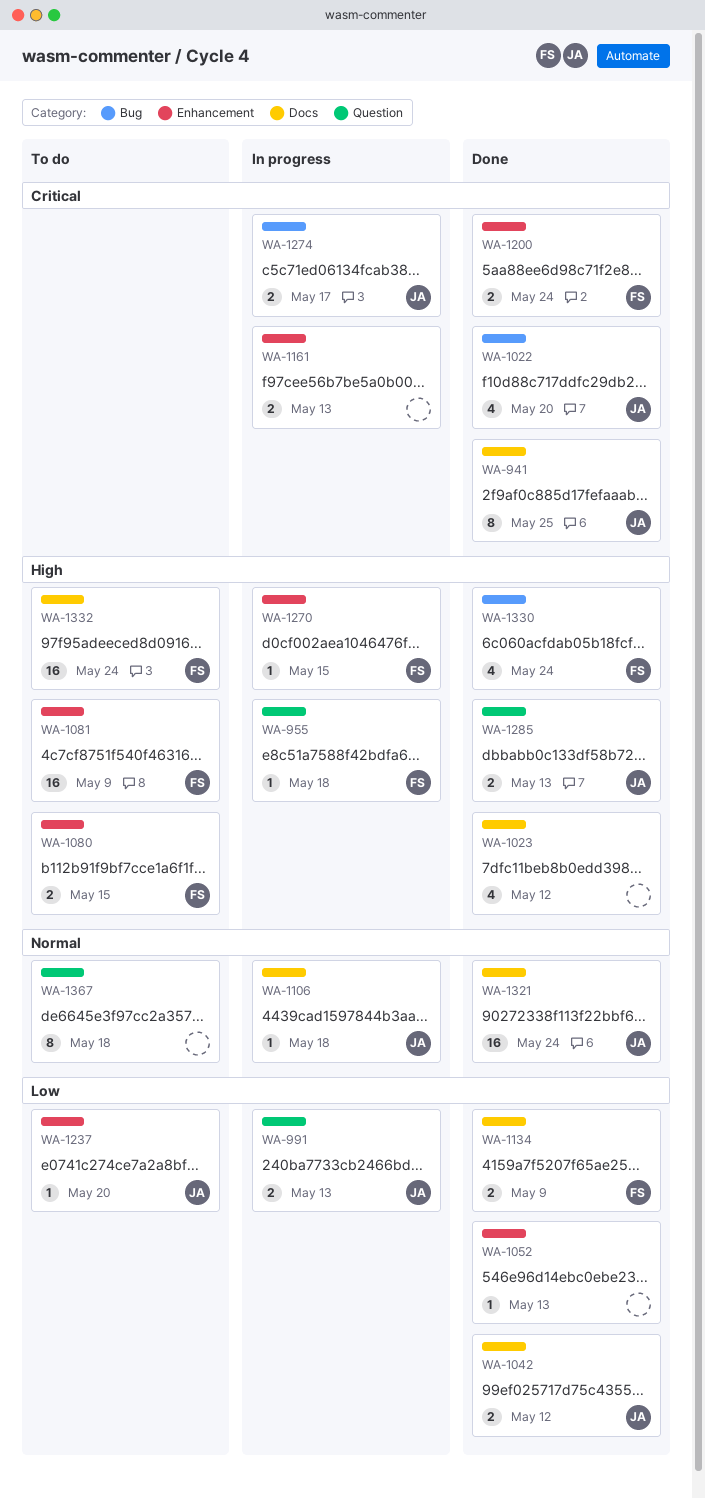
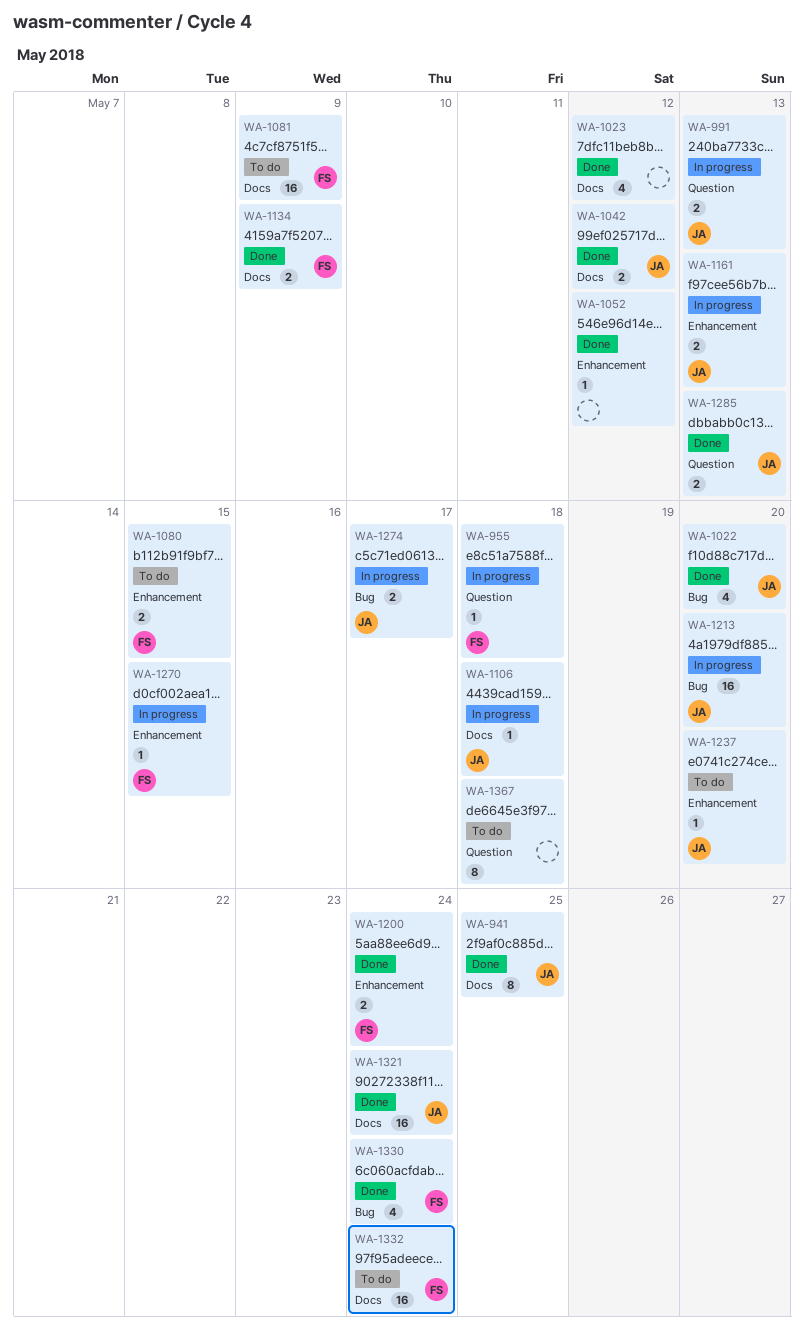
WA-1052, due: May 13 -> May 12
WA-1081, label: Enhancement -> Docs
WA-1161, owner: none -> JA
WA-1213: none -> present

